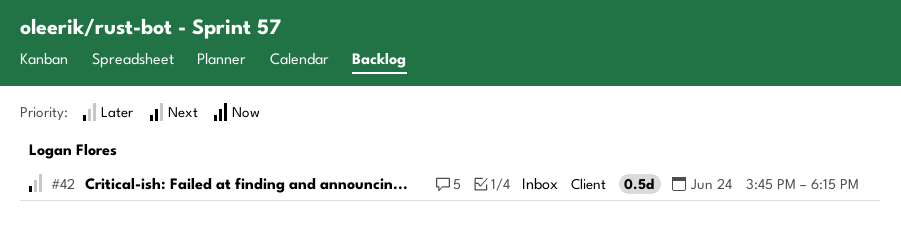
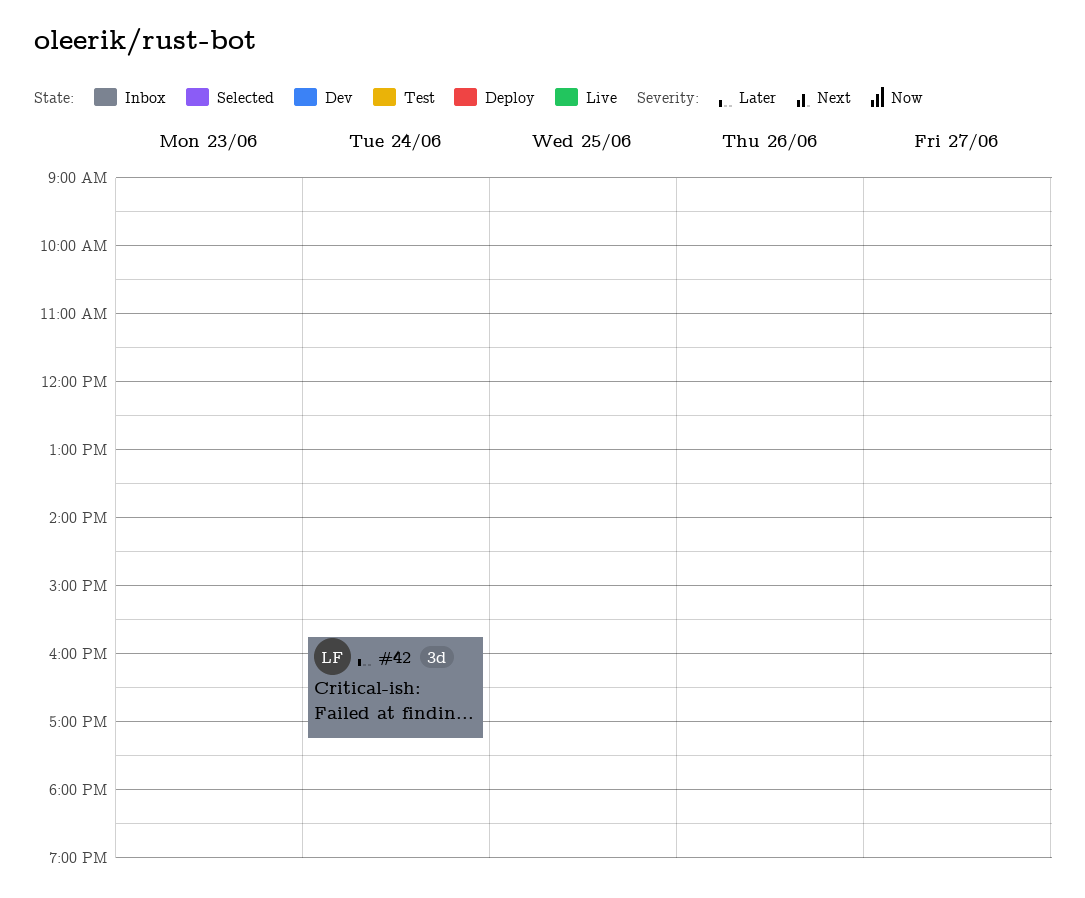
#42, estimate: 0.5d -> 3d
#42, ends: 18:15 -> 17:15

